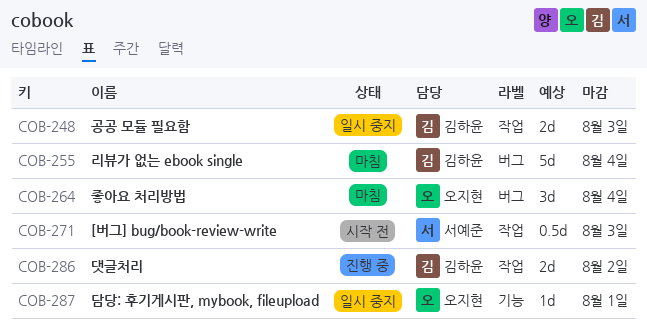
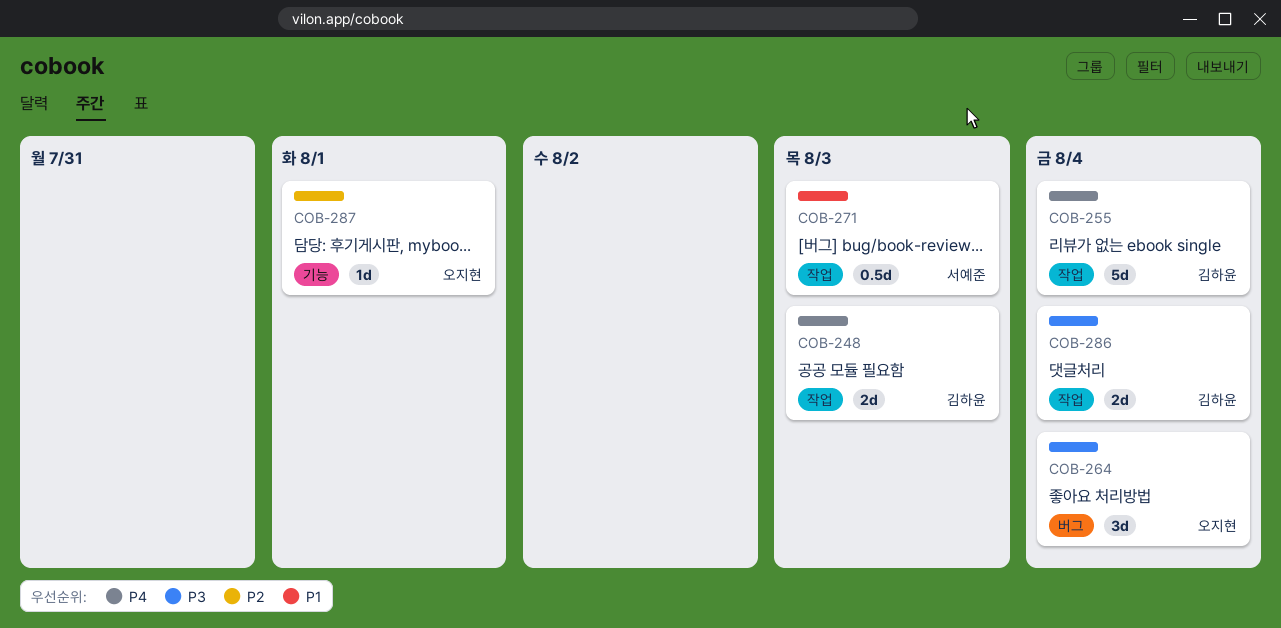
COB-255, label: 버그 -> 작업
COB-286, due: Aug 2 -> Aug 4

